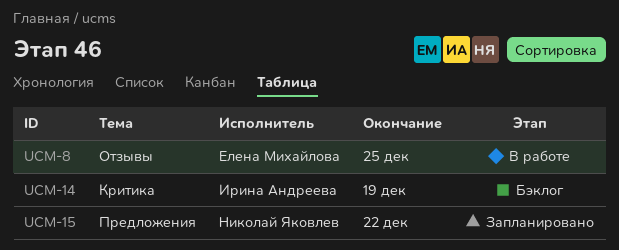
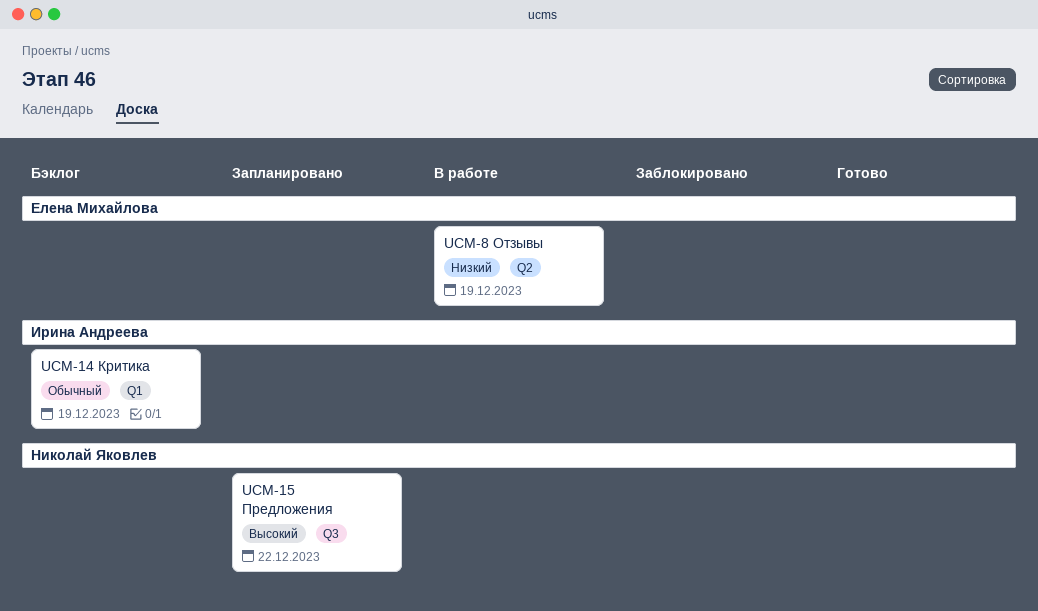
UCM-8, due: Dec 25 -> Dec 19

